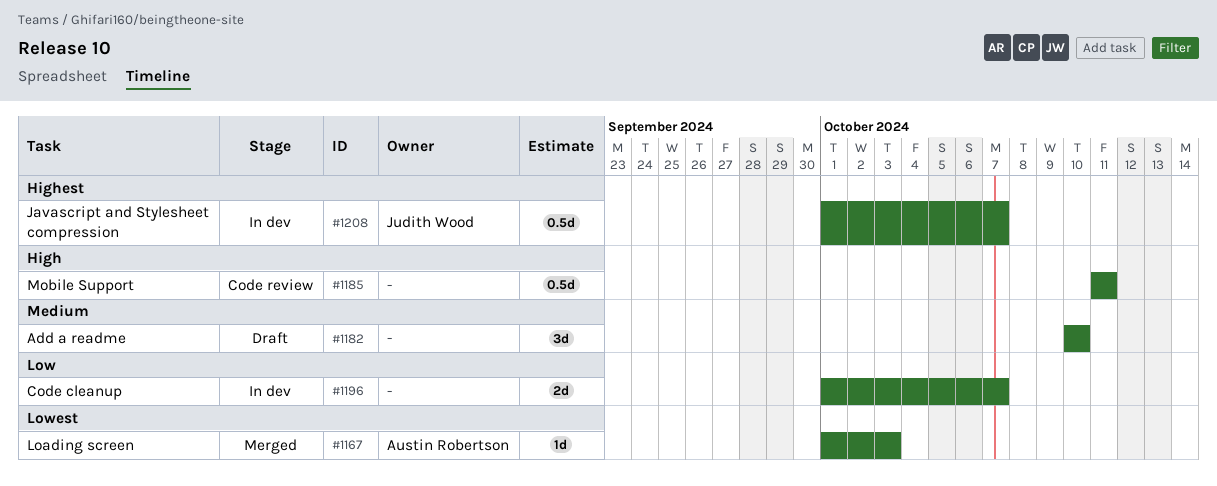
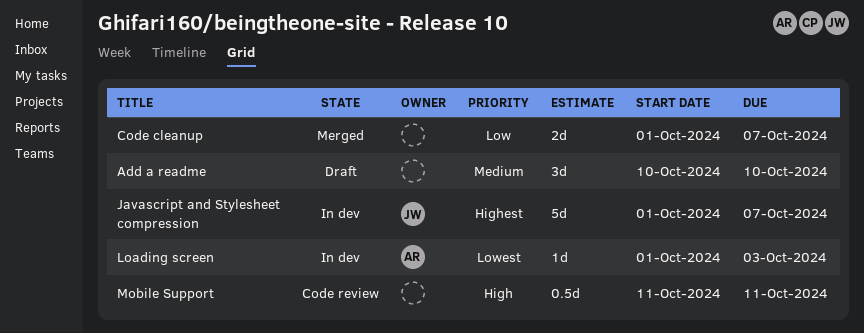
Code cleanup, status: In dev -> Merged
Javascript and Stylesheet compression, estimate: 0.5d -> 5d
Loading screen, status: Merged -> In dev

